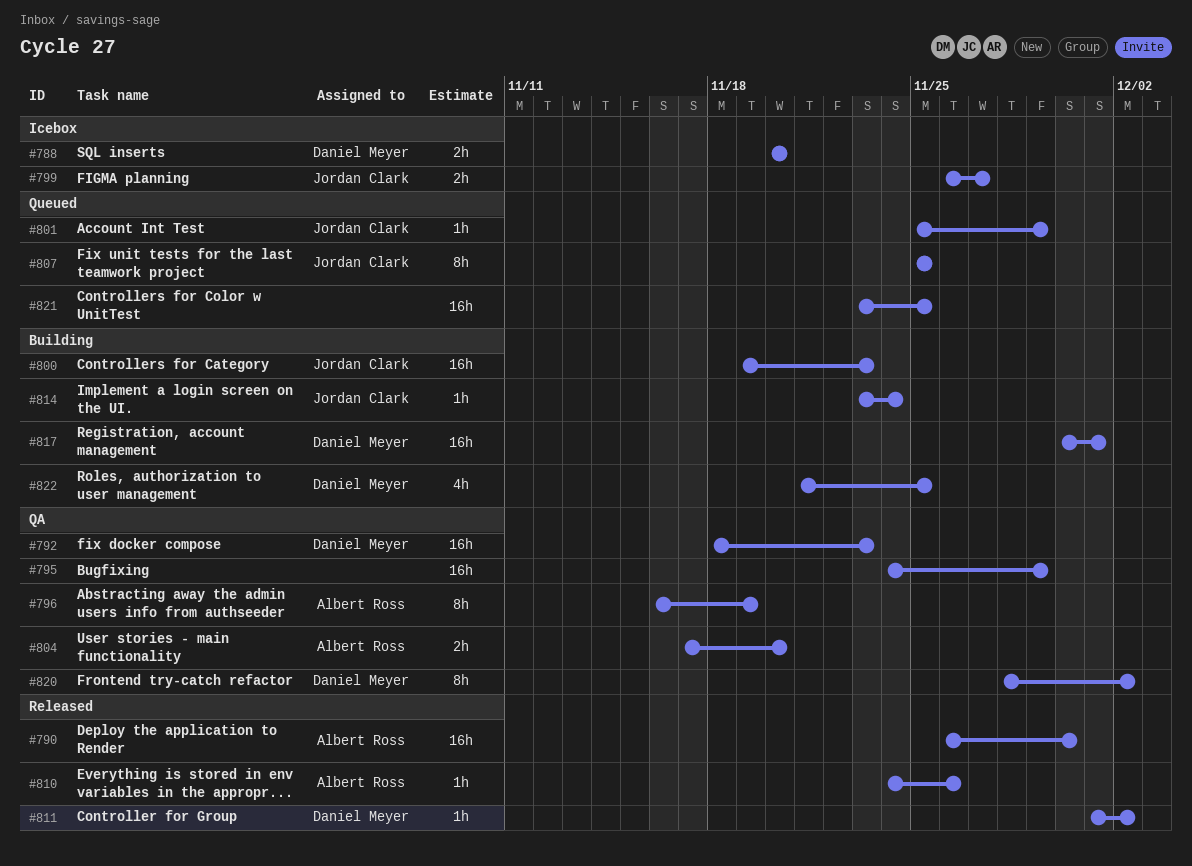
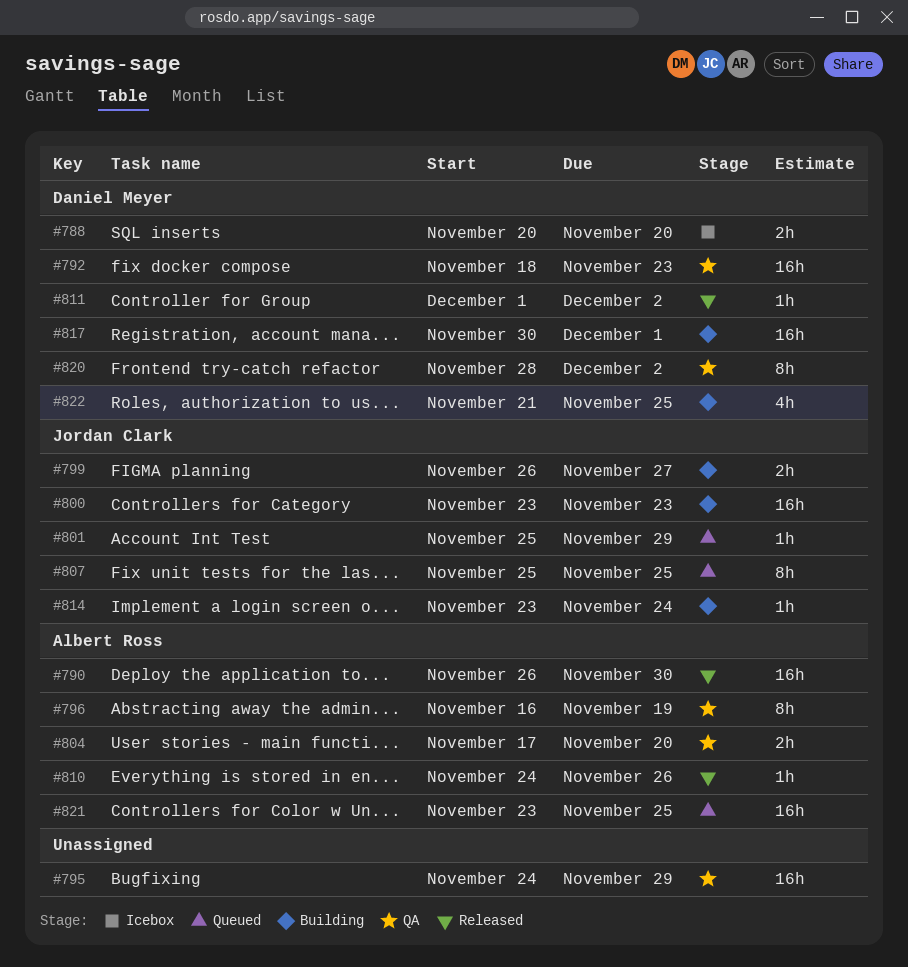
#799, status: Icebox -> Building
#800, start: Nov 19 -> Nov 23
#821, owner: none -> Albert Ross

